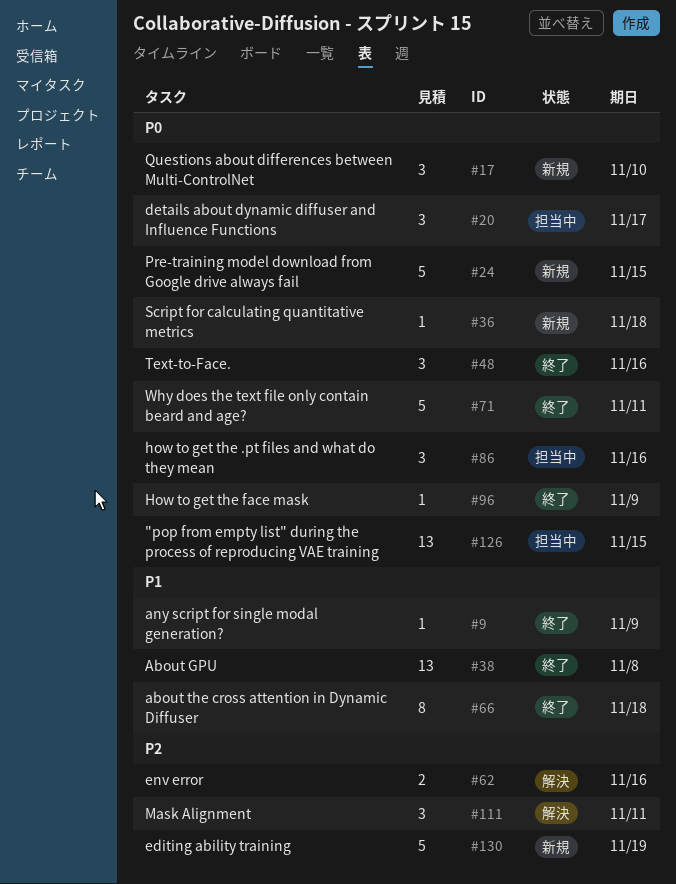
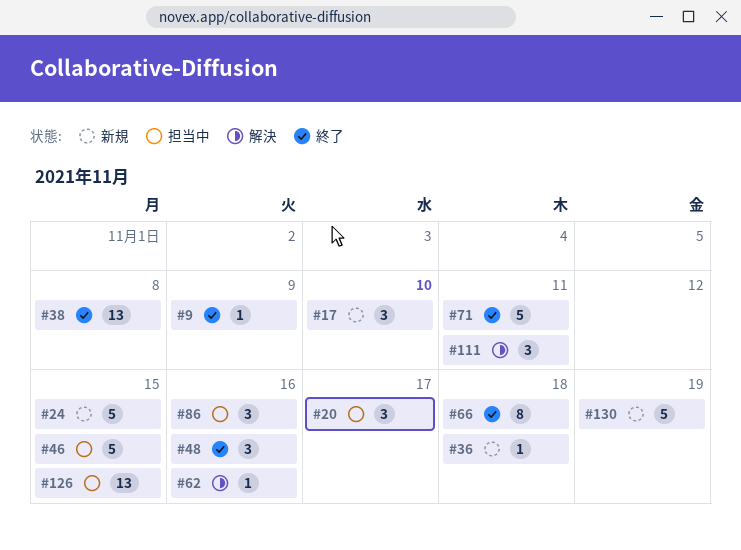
#46: none -> present
#62, estimate: 2 -> 1
#96: present -> none

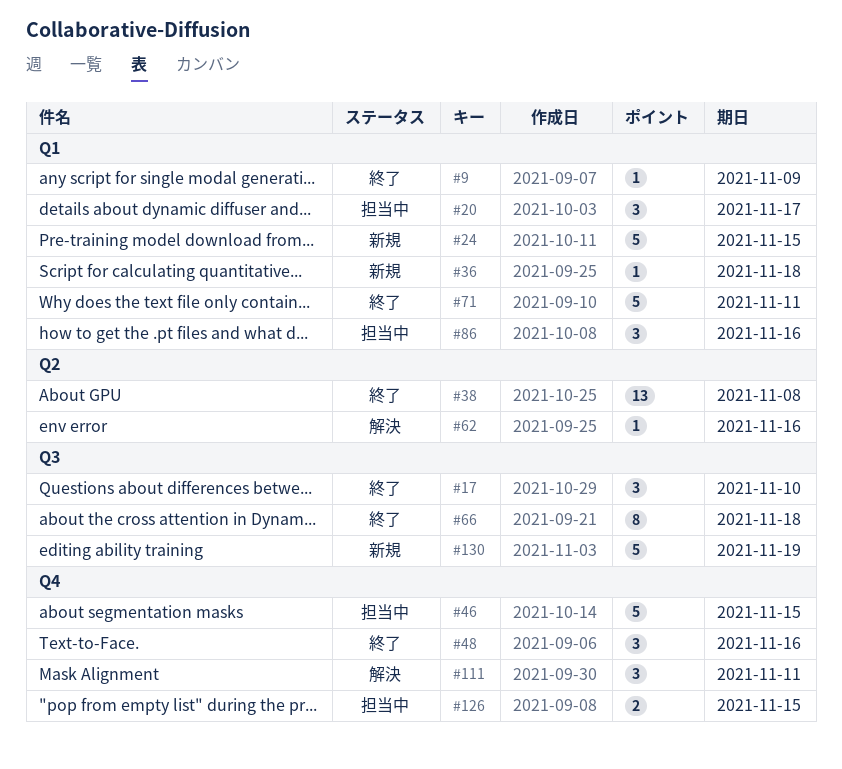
#17, status: 新規 -> 終了
#126, estimate: 13 -> 2

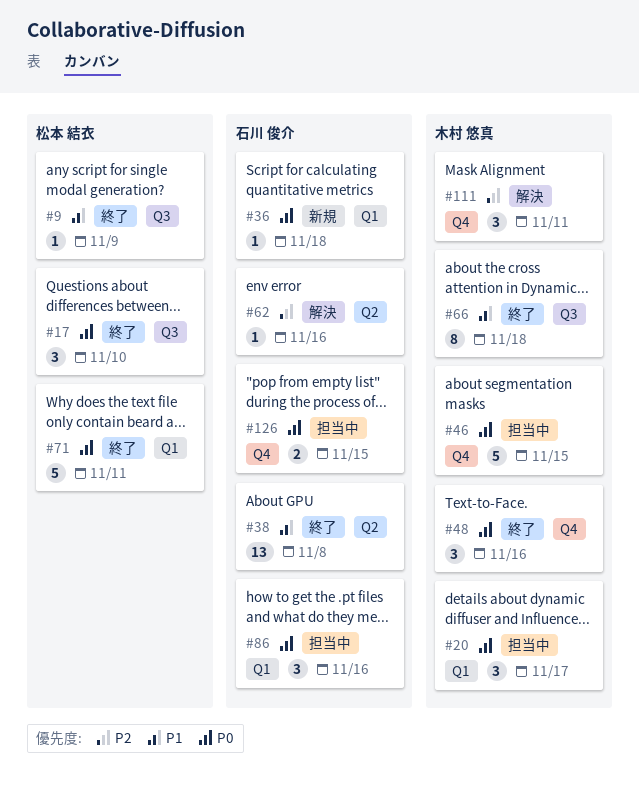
#9, label: Q1 -> Q3
#24: present -> none
#130: present -> none

